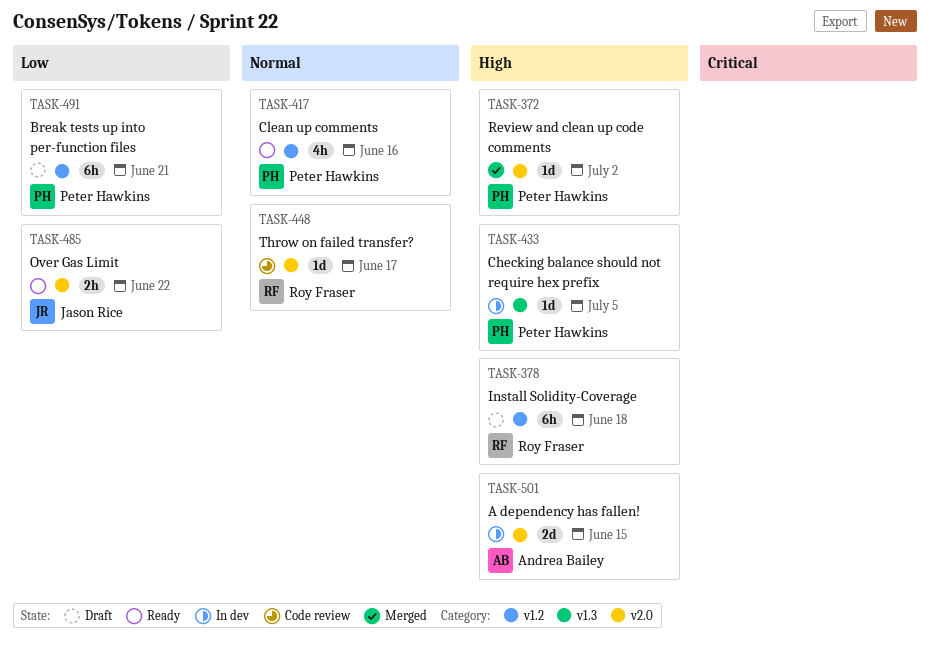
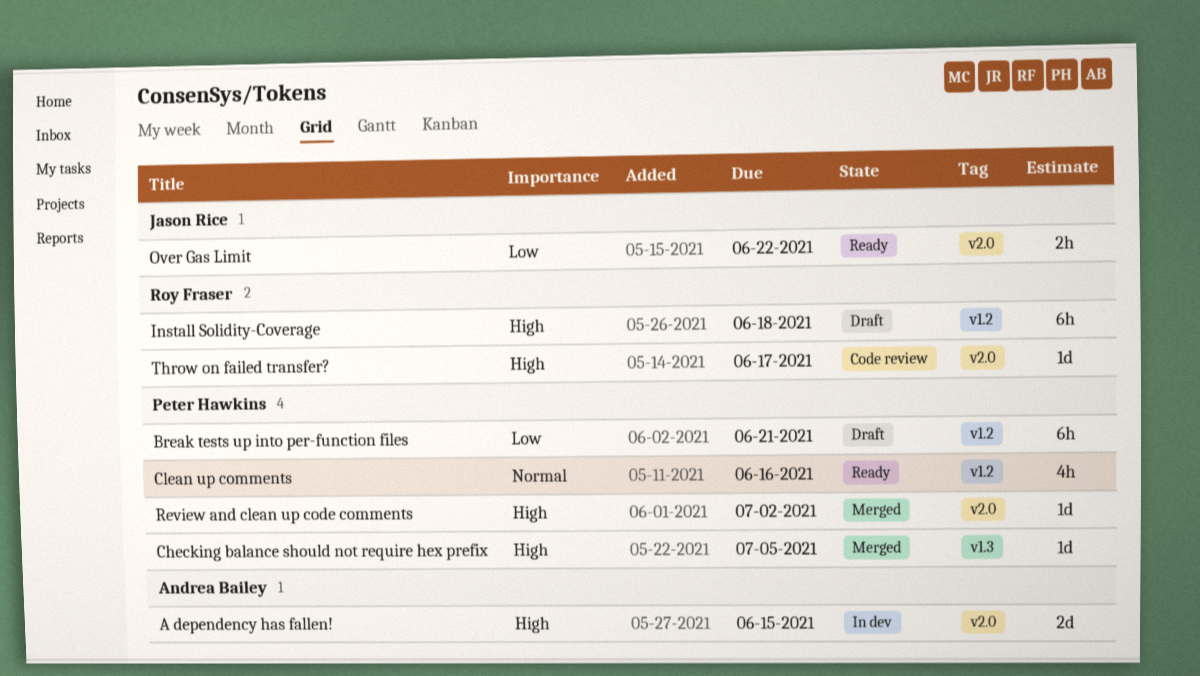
Checking balance should not require hex prefix, status: In dev -> Merged
Throw on failed transfer?, priority: Normal -> High

